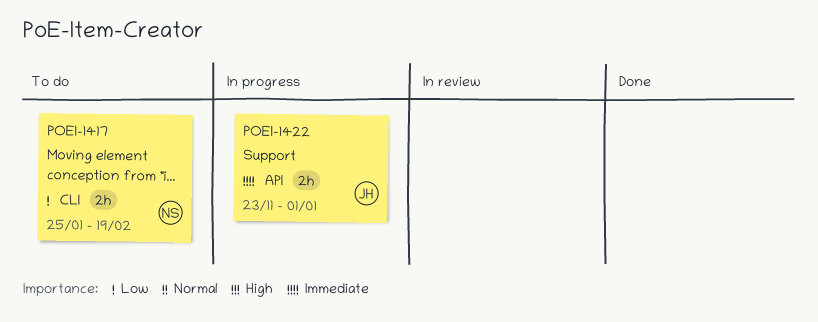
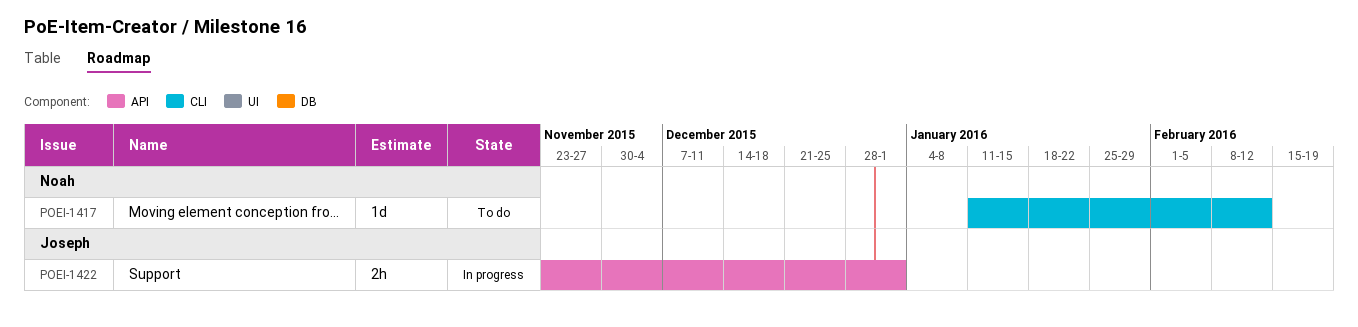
POEI-1417, estimate: 2h -> 1d
POEI-1417, start: Jan 25 -> Jan 11
POEI-1417, due: Feb 19 -> Feb 12

